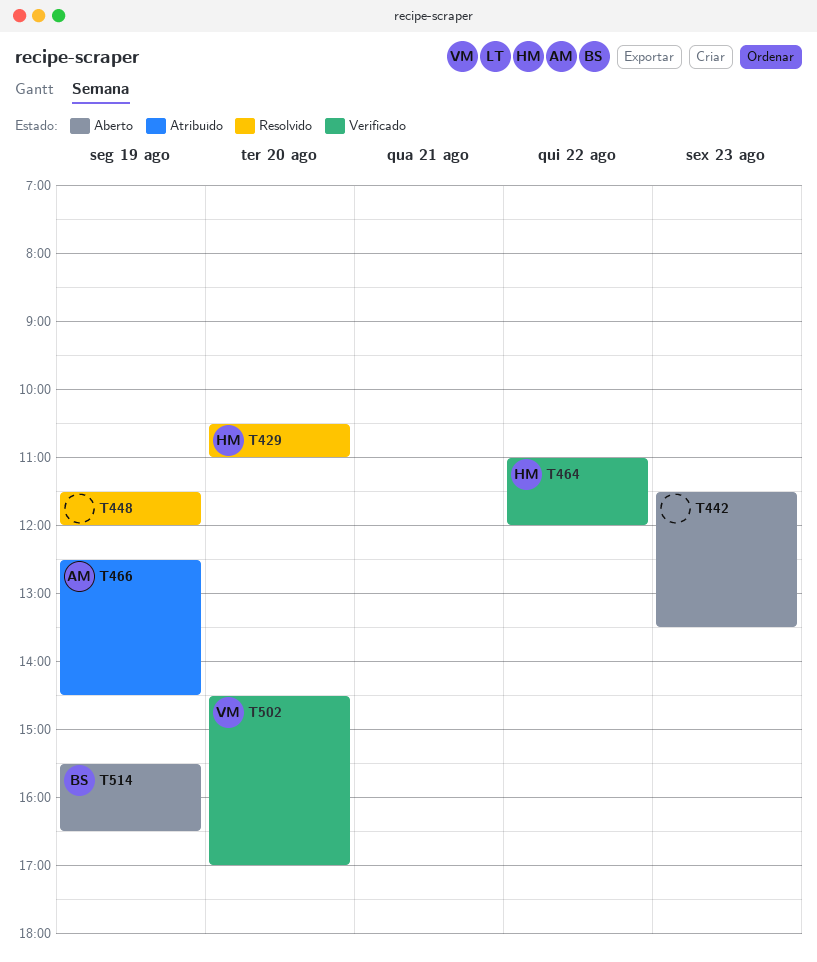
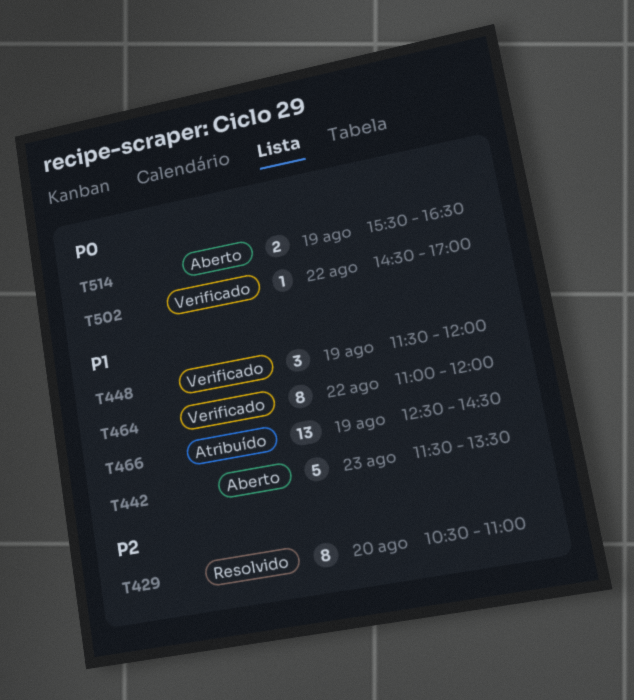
T448, status: Resolvido -> Verificado
T502, day: Aug 20 -> Aug 22

